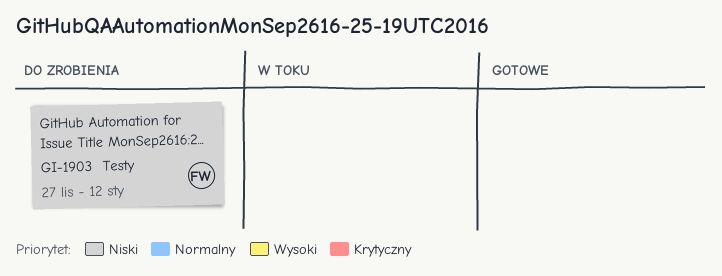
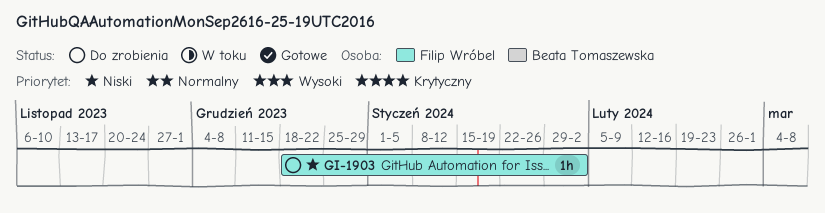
GI-1903, start: Nov 27 -> Dec 18
GI-1903, due: Jan 12 -> Feb 2

